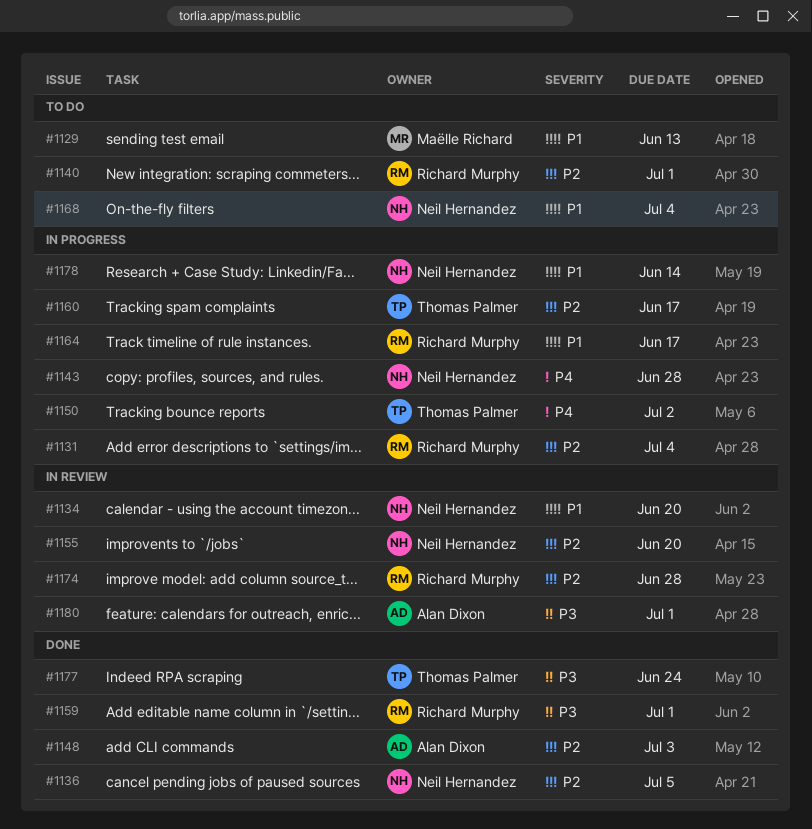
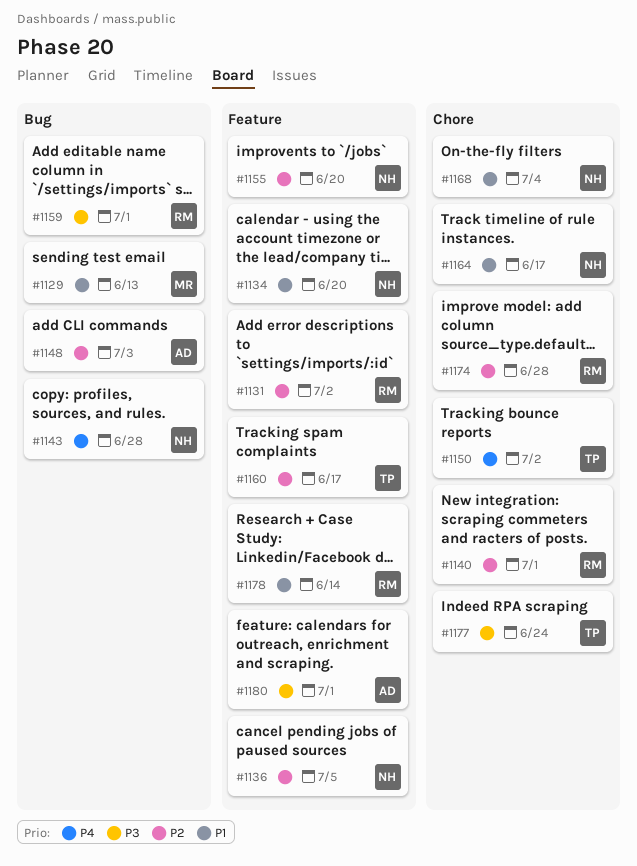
#1131, due: Jul 4 -> Jul 2
#1164, owner: Richard Murphy -> Neil Hernandez
#1178, owner: Neil Hernandez -> Richard Murphy

